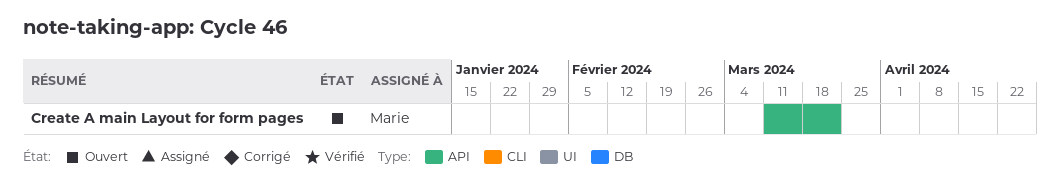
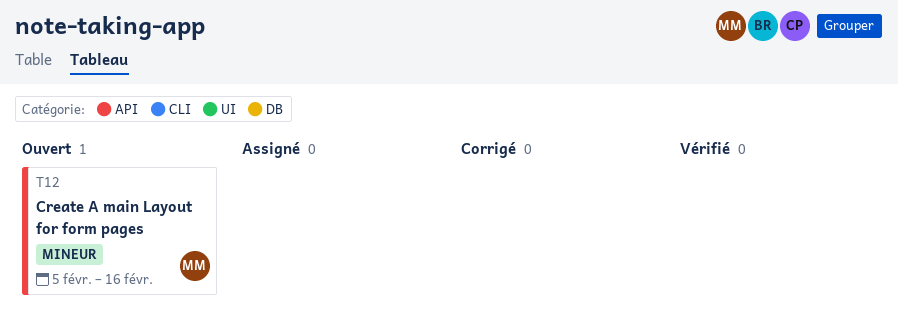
Create A main Layout for form pages, start: Mar 11 -> Feb 5
Create A main Layout for form pages, due: Mar 22 -> Feb 16

